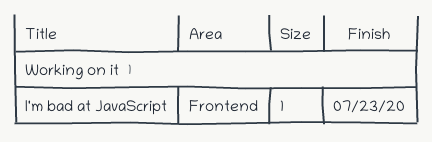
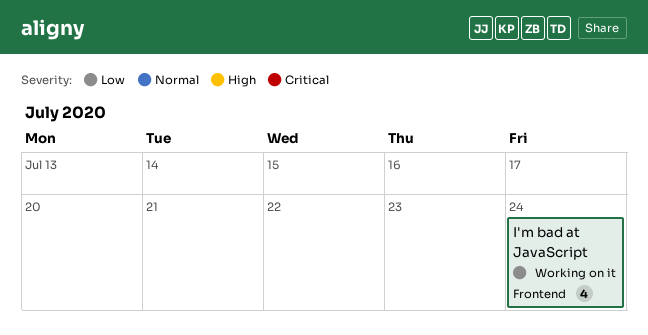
I'm bad at JavaScript, estimate: 1 -> 4
I'm bad at JavaScript, due: Jul 23 -> Jul 24

